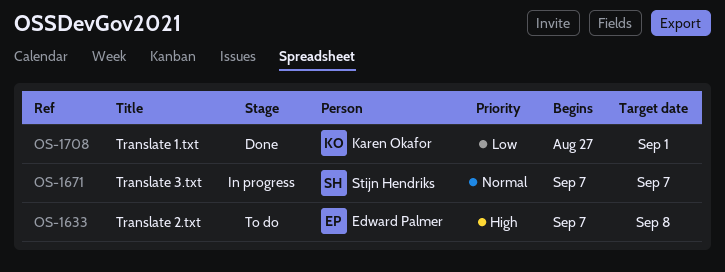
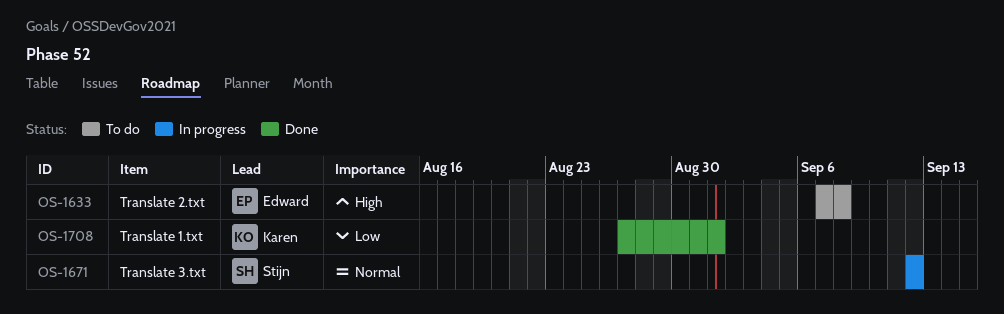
OS-1671, start: Sep 7 -> Sep 12
OS-1671, due: Sep 7 -> Sep 12

